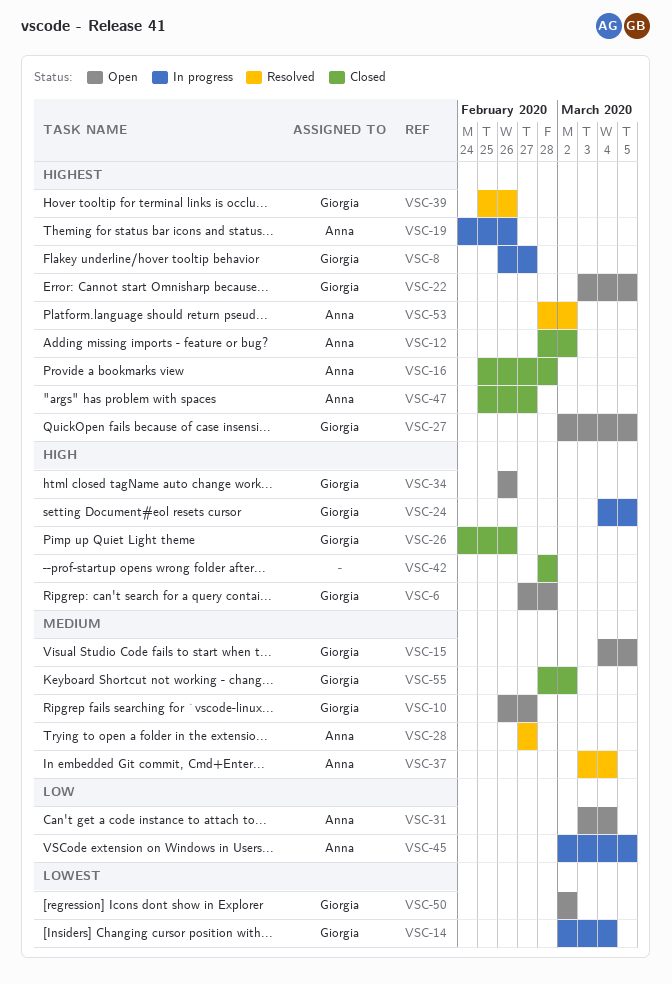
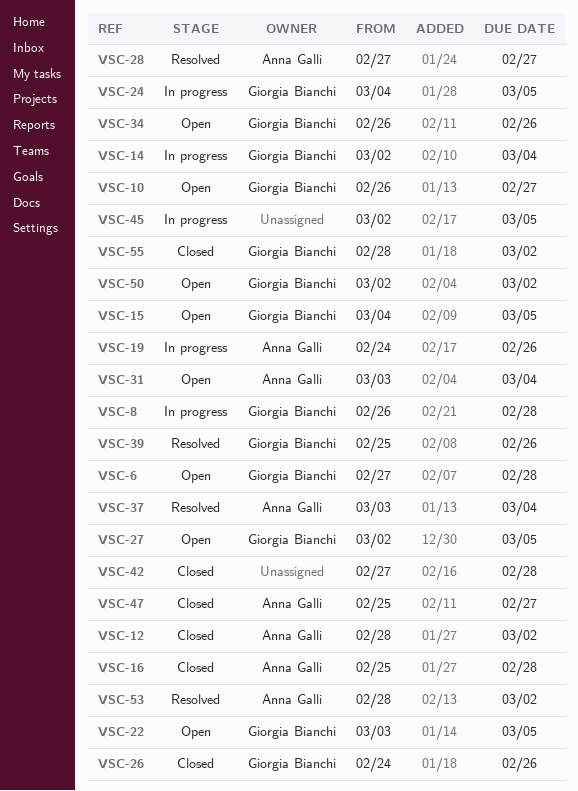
VSC-8, due: Feb 27 -> Feb 28
VSC-42, start: Feb 28 -> Feb 27
VSC-45, owner: Anna Galli -> none

